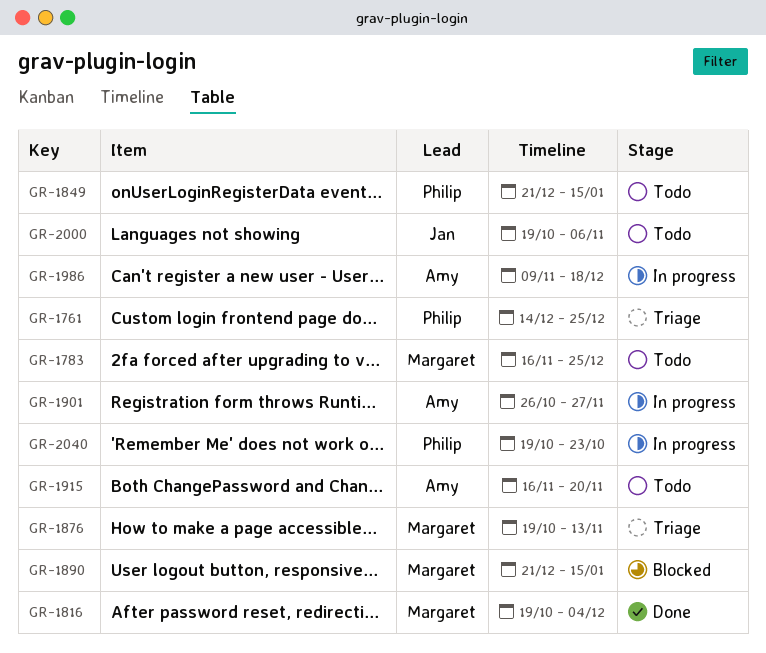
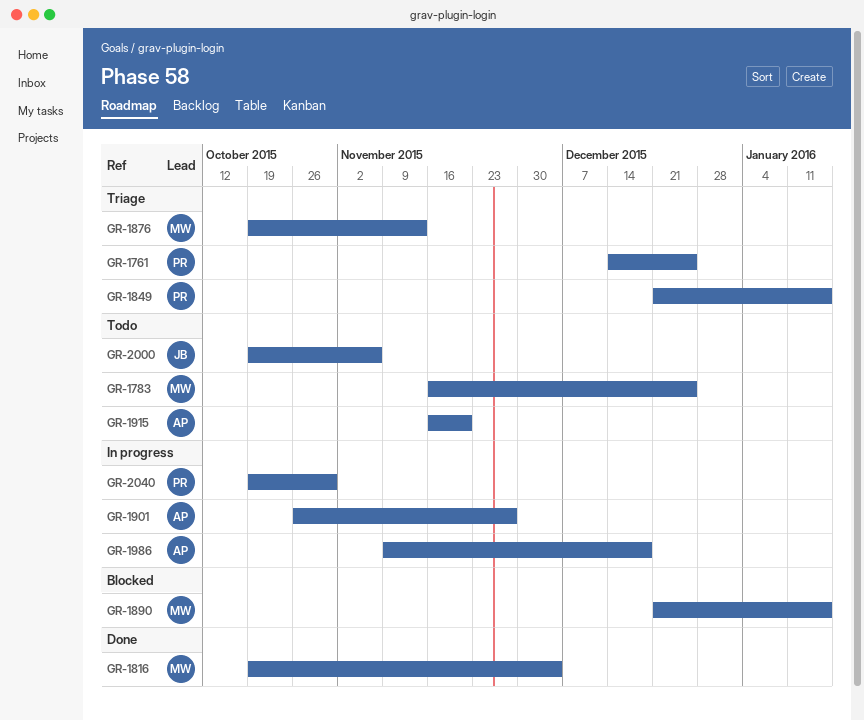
GR-1849, status: Todo -> Triage
GR-2040, due: Oct 23 -> Oct 30

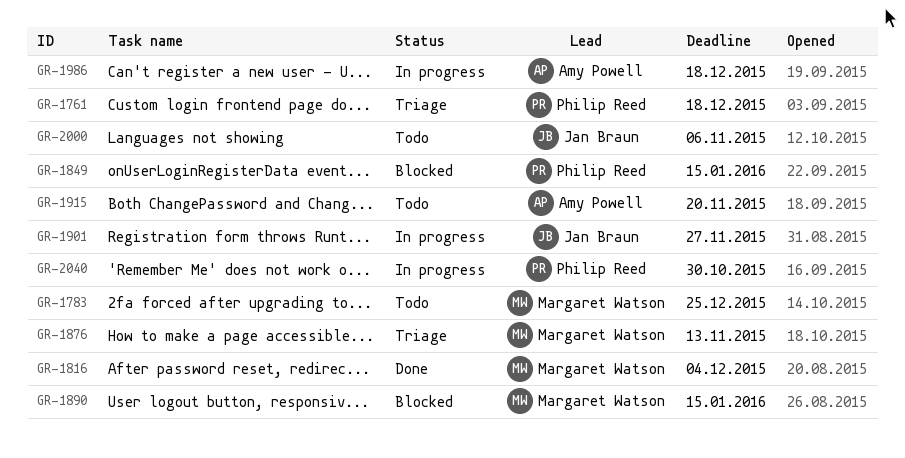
GR-1761, due: Dec 25 -> Dec 18
GR-1849, status: Triage -> Blocked
GR-1901, owner: Amy Powell -> Jan Braun

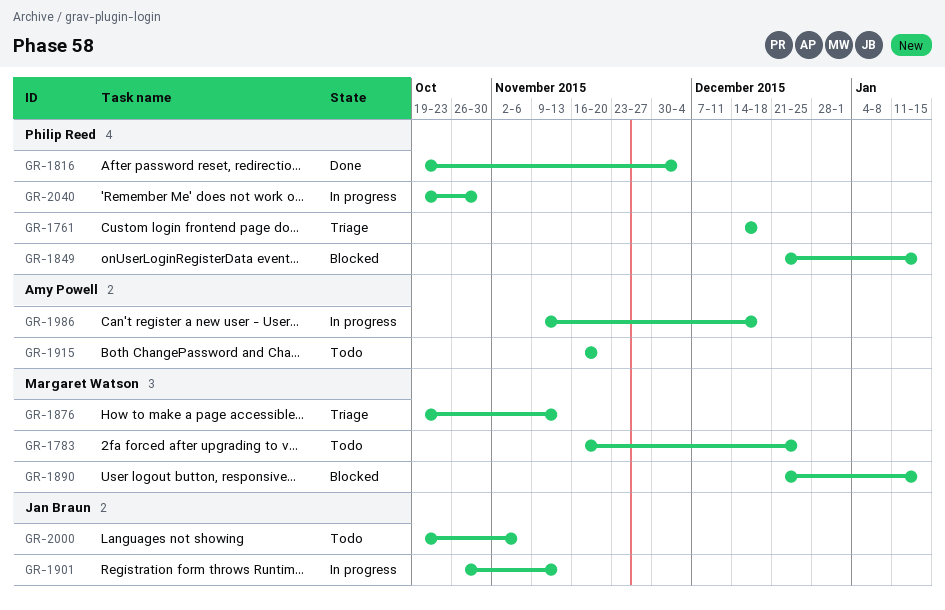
GR-1816, owner: Margaret Watson -> Philip Reed
GR-1901, due: Nov 27 -> Nov 13

